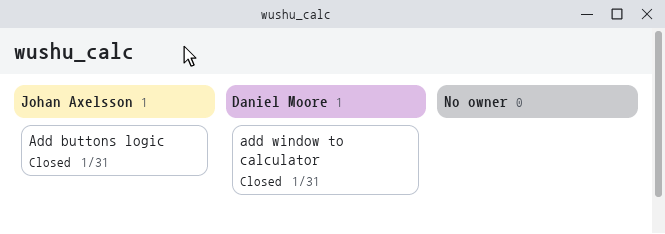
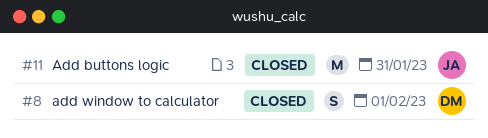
add window to calculator, due: Jan 31 -> Feb 1

